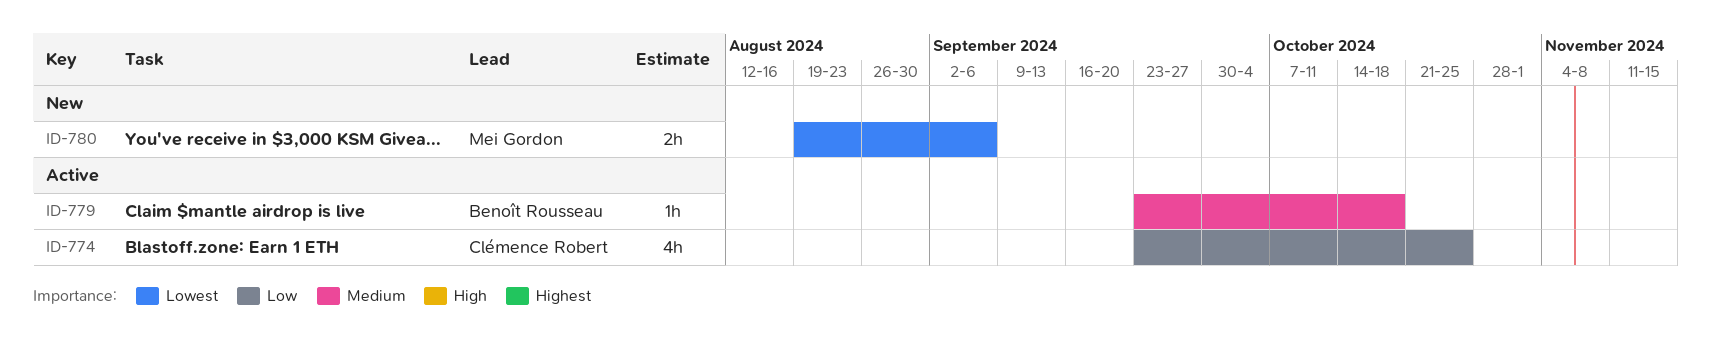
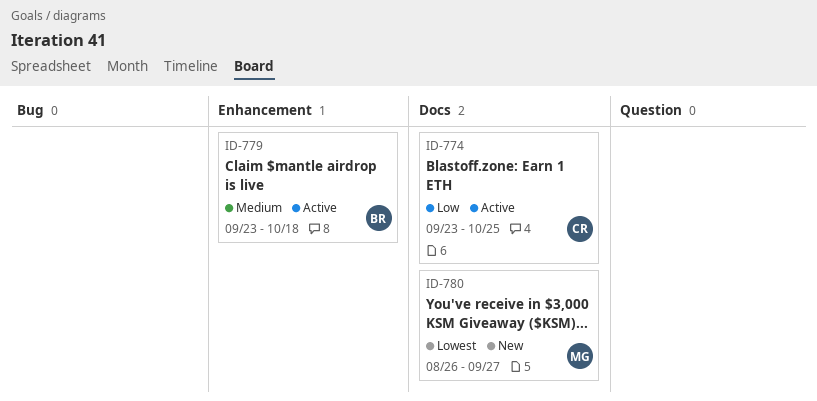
ID-780, start: Aug 19 -> Aug 26
ID-780, due: Sep 6 -> Sep 27

